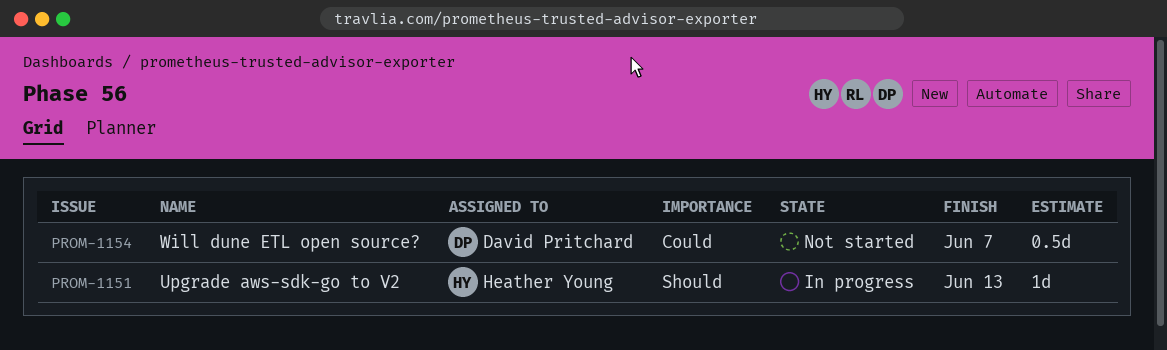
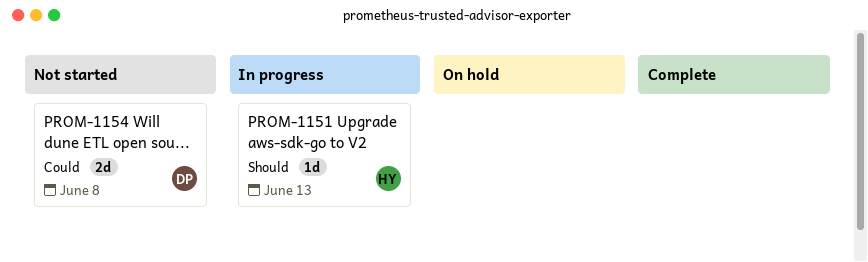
PROM-1154, estimate: 0.5d -> 2d
PROM-1154, due: Jun 7 -> Jun 8

